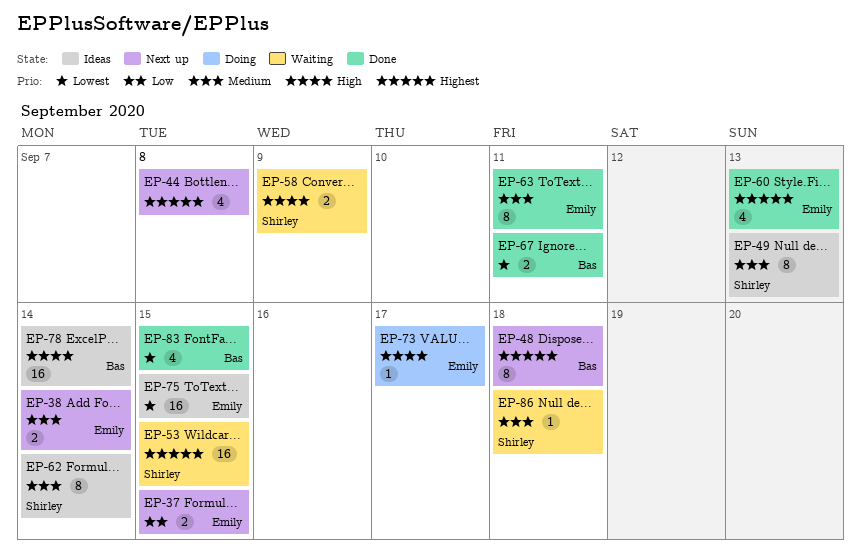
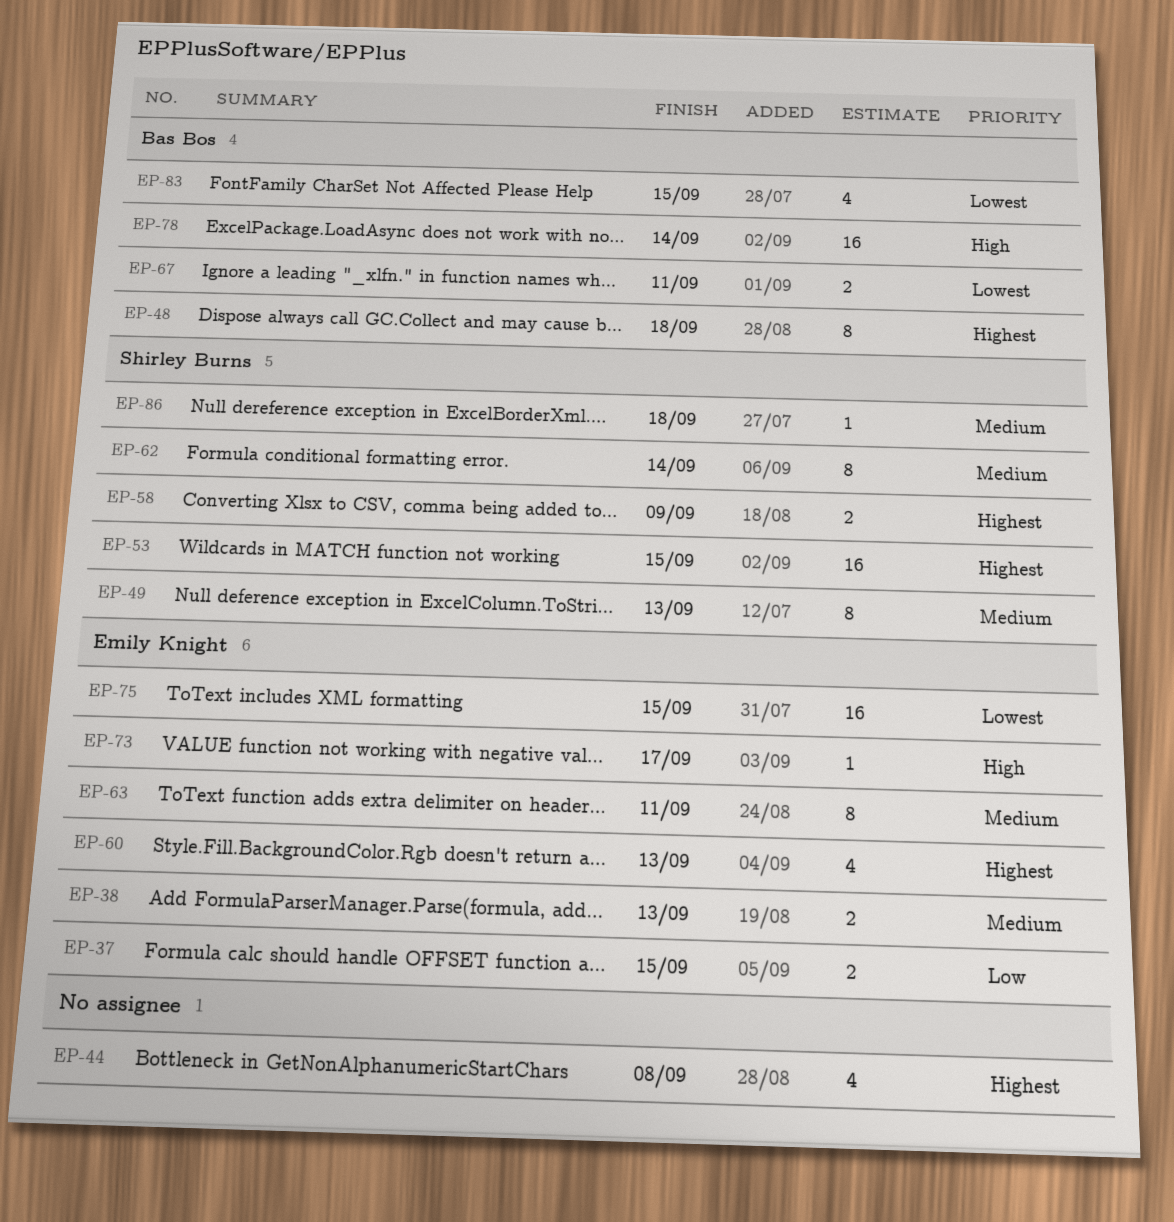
EP-38, due: Sep 14 -> Sep 13
EP-58, priority: High -> Highest

